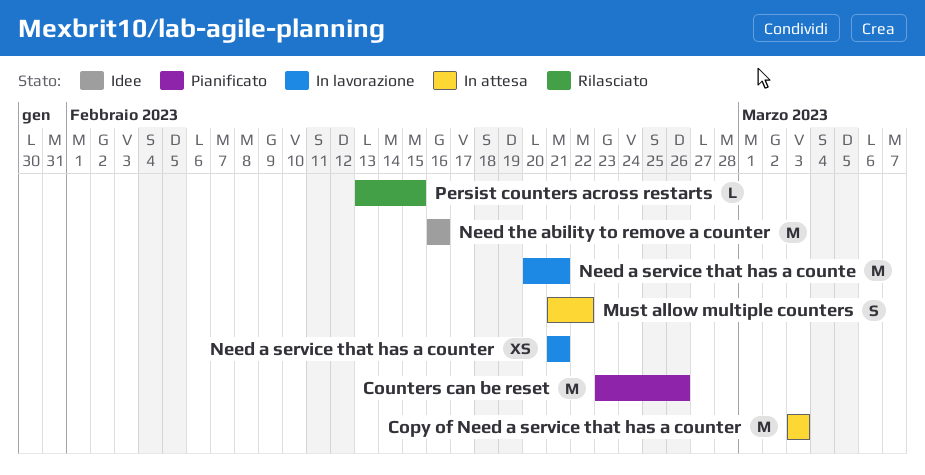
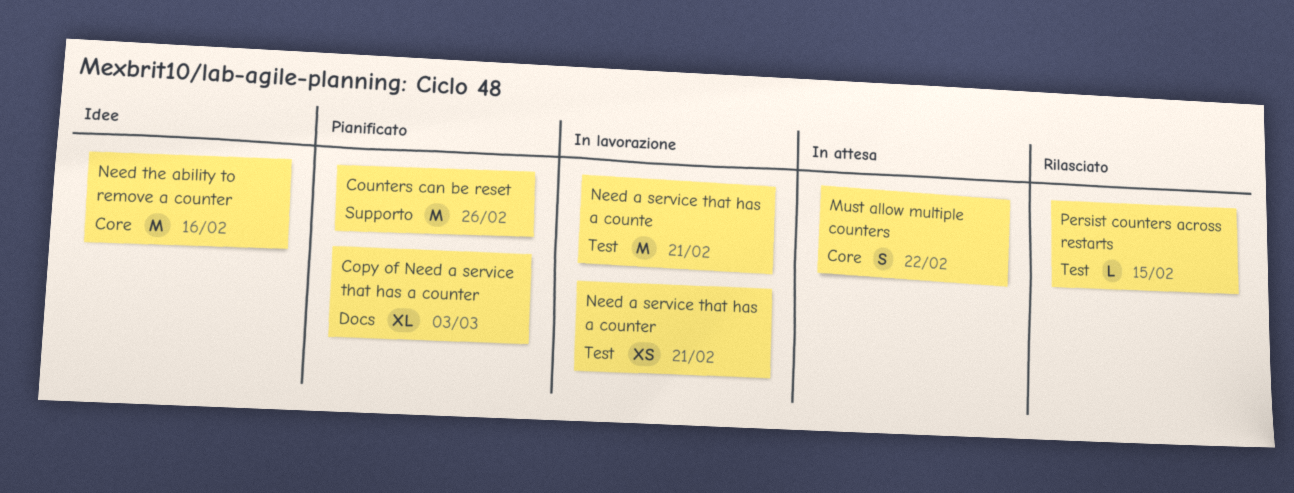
Copy of Need a service that has a counter, status: In attesa -> Pianificato
Copy of Need a service that has a counter, estimate: M -> XL

